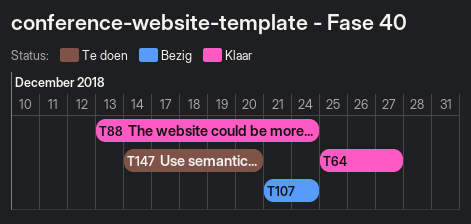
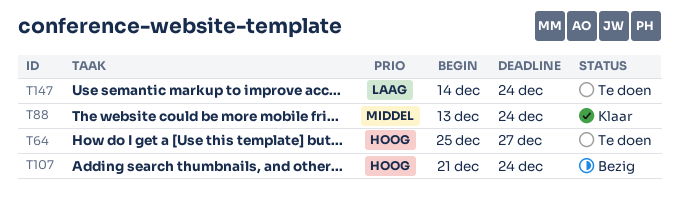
T64, status: Klaar -> Te doen
T147, due: Dec 20 -> Dec 24

